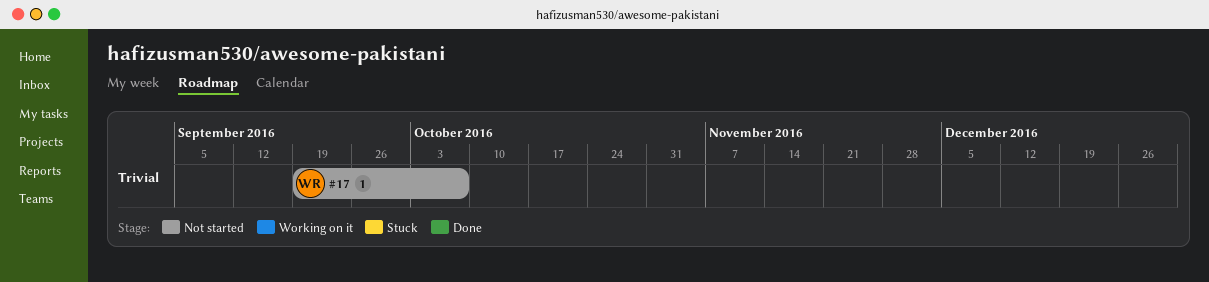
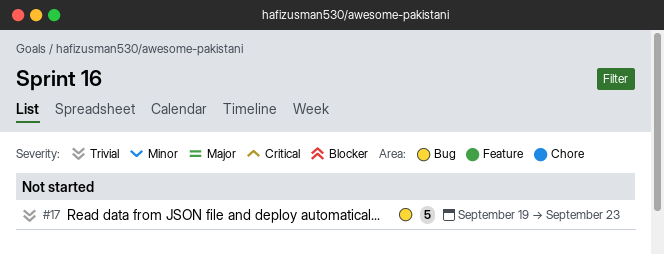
#17, estimate: 1 -> 5
#17, due: Oct 7 -> Sep 23

